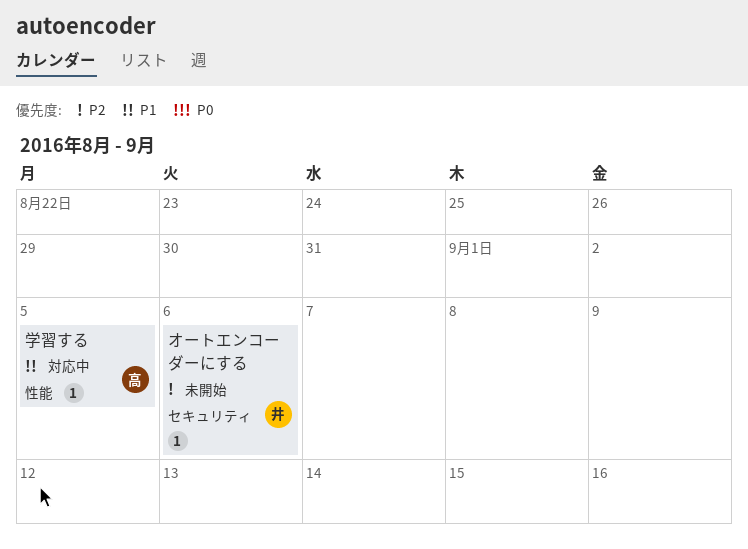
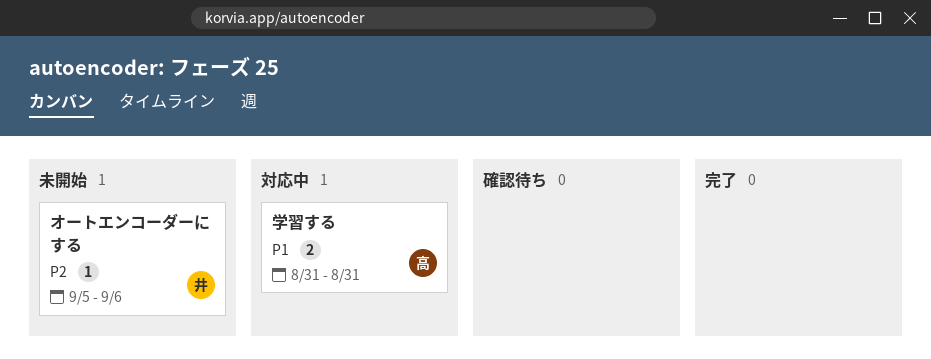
学習する, estimate: 1 -> 2
学習する, due: Sep 5 -> Aug 31

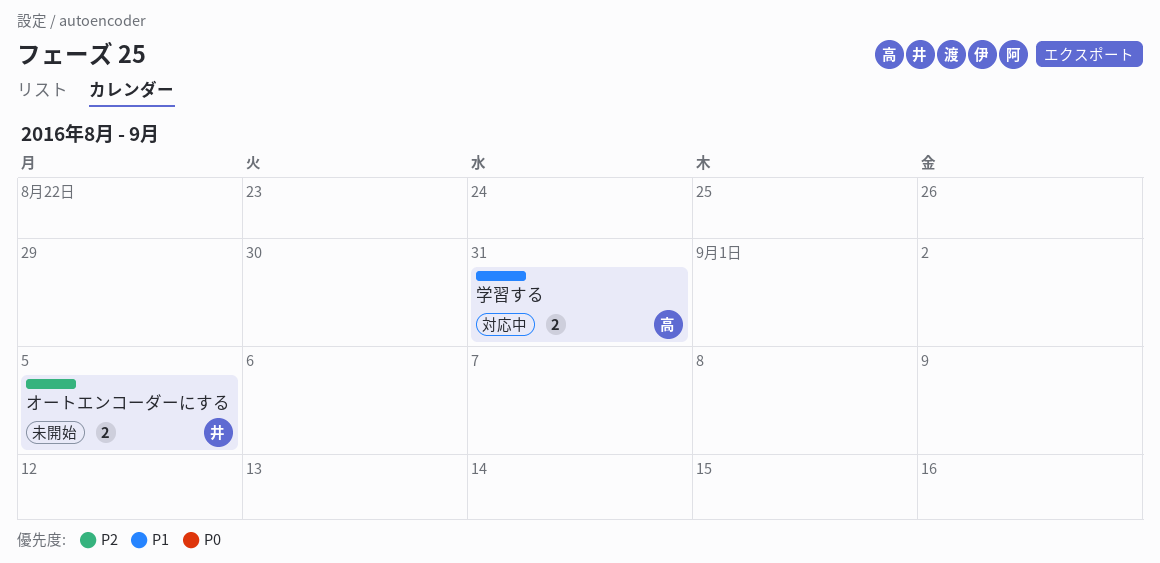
オートエンコーダーにする, estimate: 1 -> 2
オートエンコーダーにする, due: Sep 6 -> Sep 5

